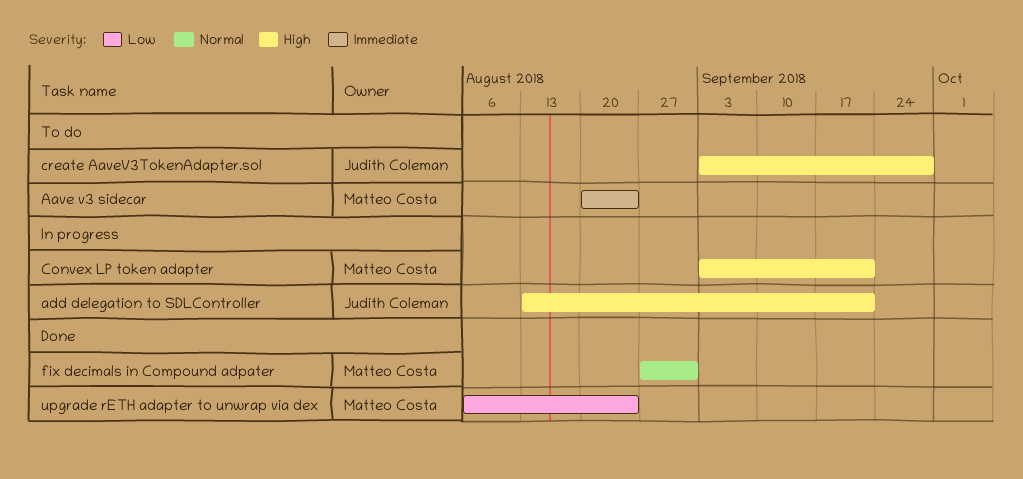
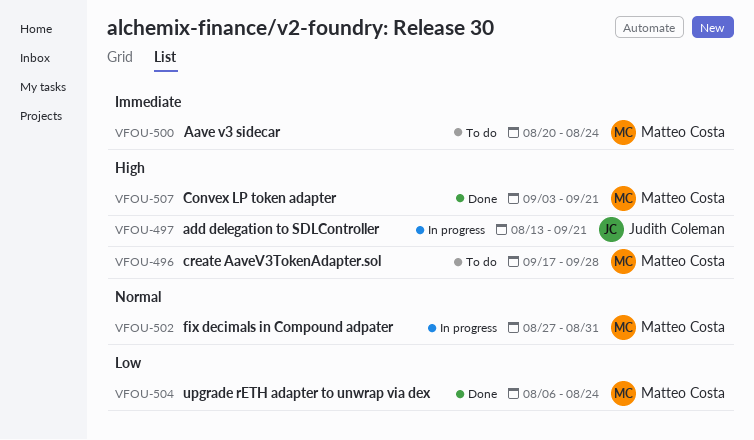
Convex LP token adapter, status: In progress -> Done
create AaveV3TokenAdapter.sol, owner: Judith Coleman -> Matteo Costa
create AaveV3TokenAdapter.sol, start: Sep 3 -> Sep 17
fix decimals in Compound adpater, status: Done -> In progress

